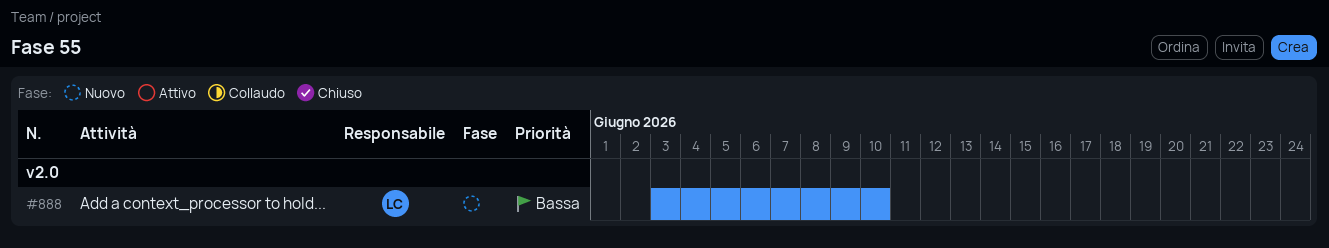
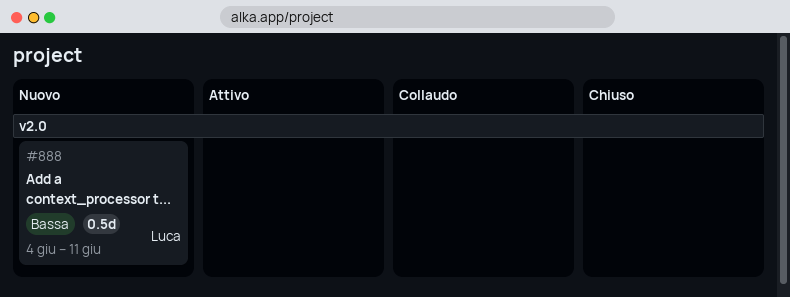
#888, start: Jun 3 -> Jun 4
#888, due: Jun 10 -> Jun 11

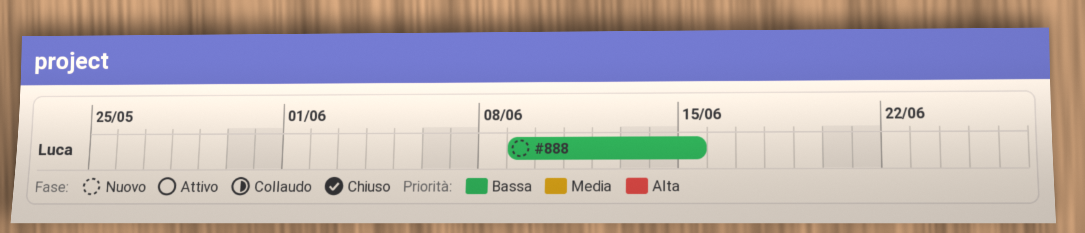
#888, start: Jun 4 -> Jun 9
#888, due: Jun 11 -> Jun 15

